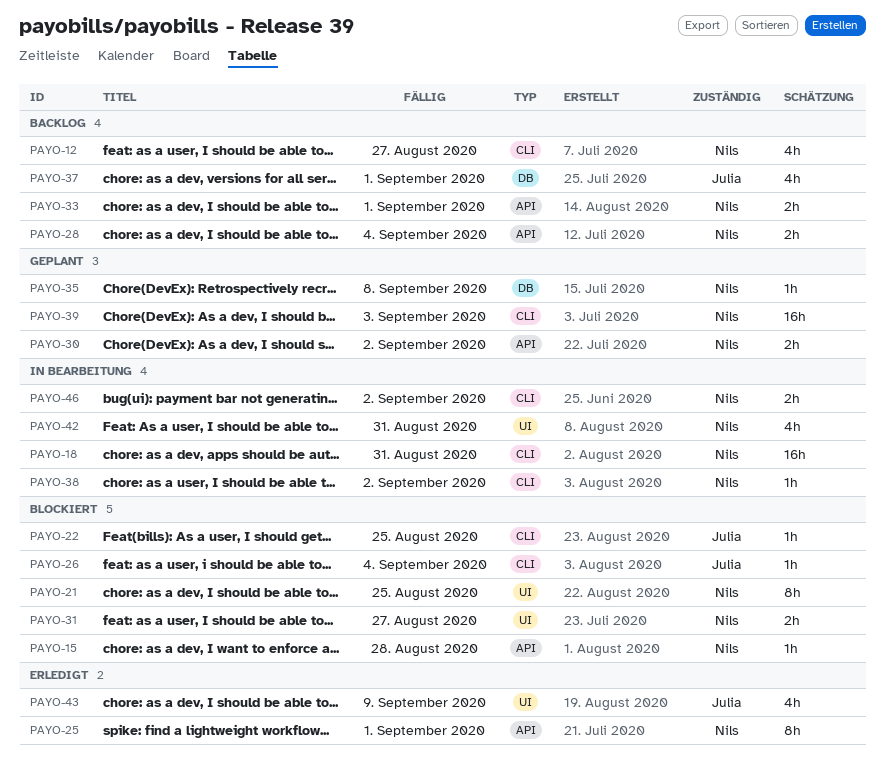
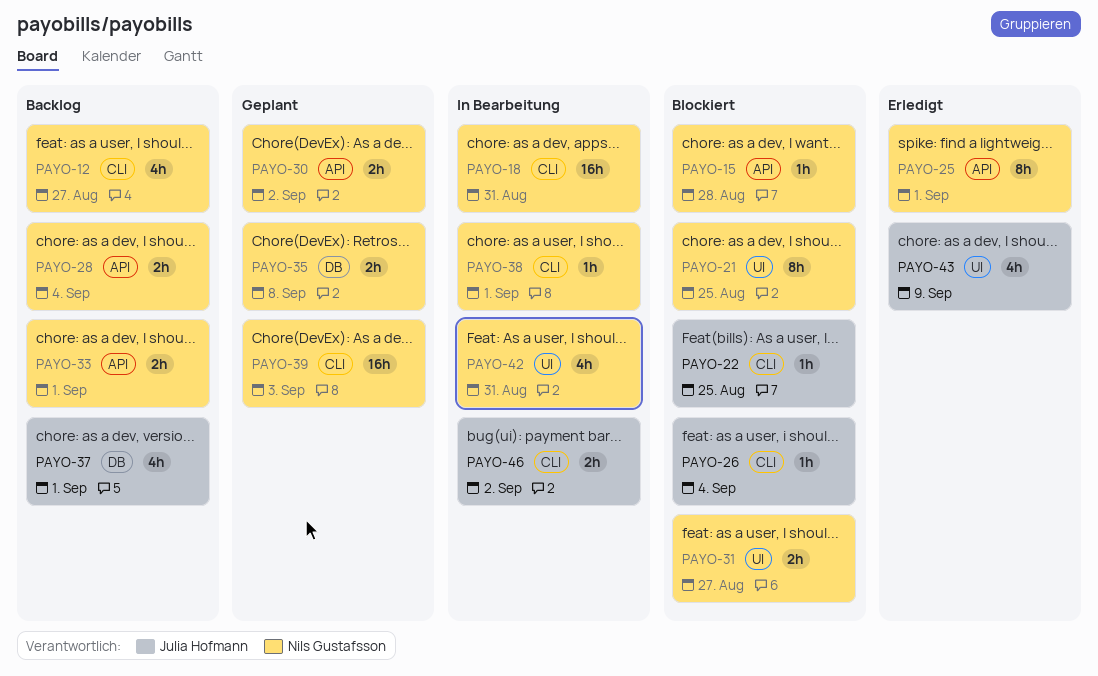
PAYO-35, estimate: 1h -> 2h
PAYO-38, due: Sep 2 -> Sep 1
PAYO-46, owner: Nils Gustafsson -> Julia Hofmann

